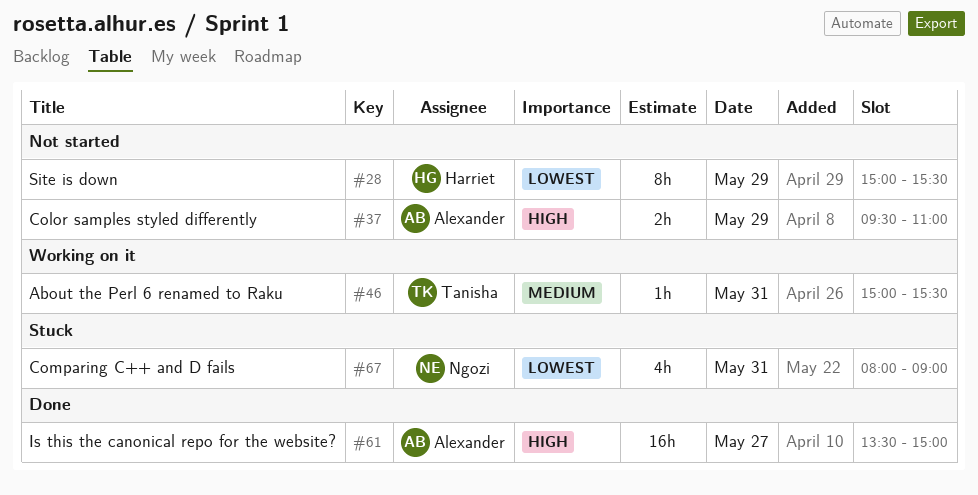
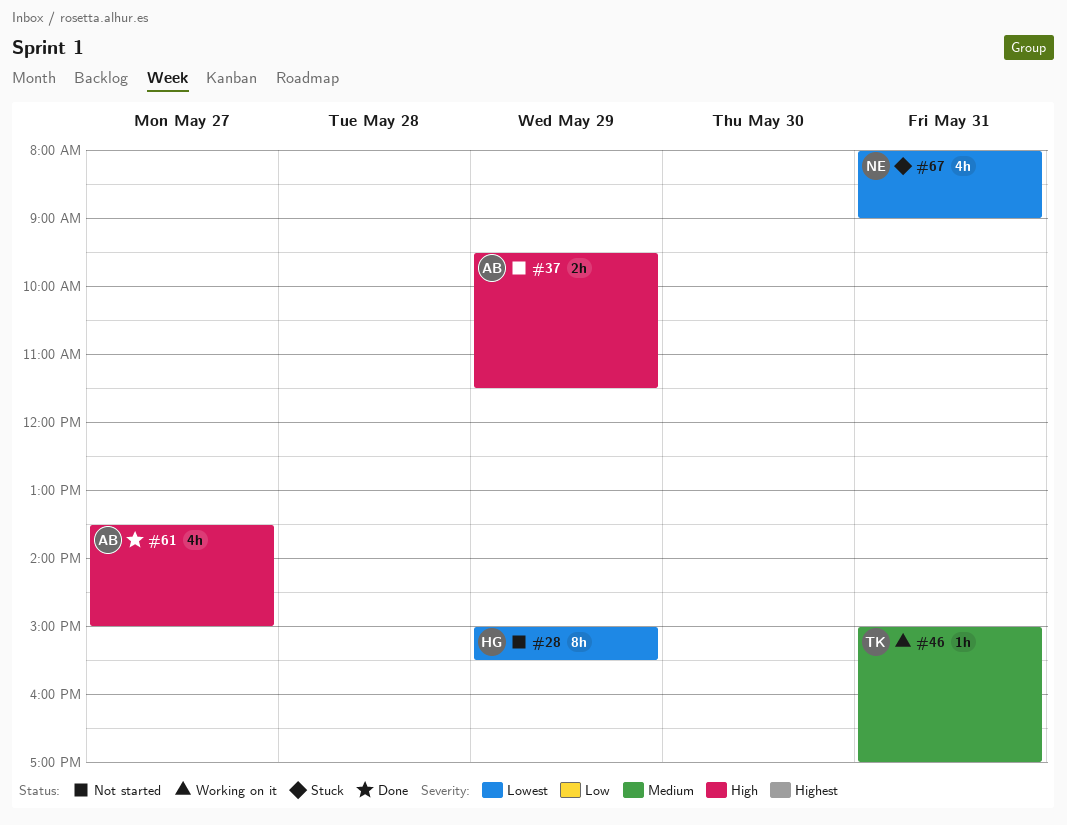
#37, ends: 11:00 -> 11:30
#46, ends: 15:30 -> 17:00
#61, estimate: 16h -> 4h

